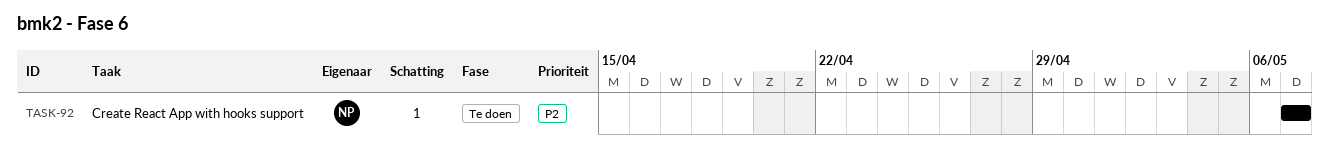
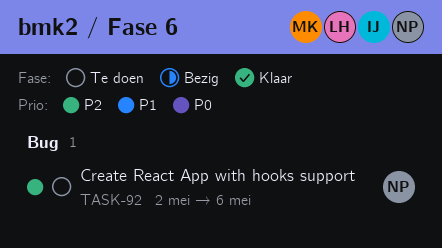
TASK-92, start: May 7 -> May 2
TASK-92, due: May 7 -> May 6

